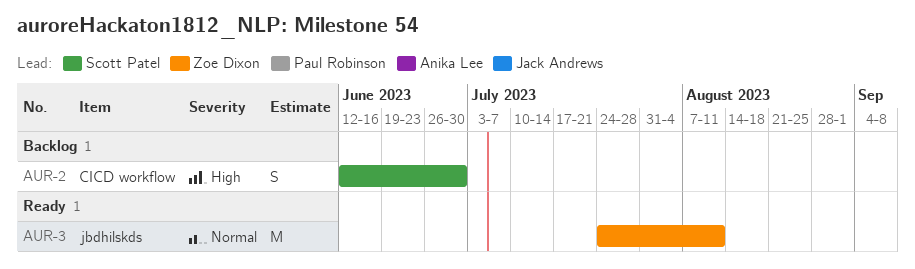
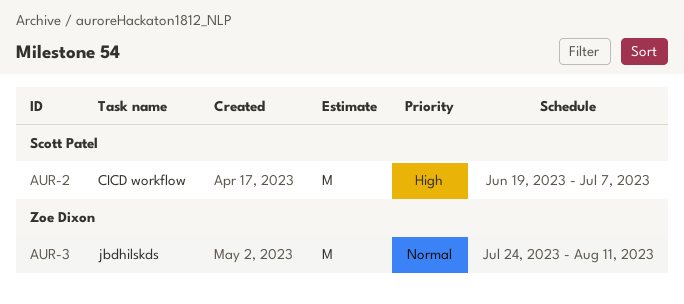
AUR-2, estimate: S -> M
AUR-2, start: Jun 12 -> Jun 19
AUR-2, due: Jun 30 -> Jul 7

